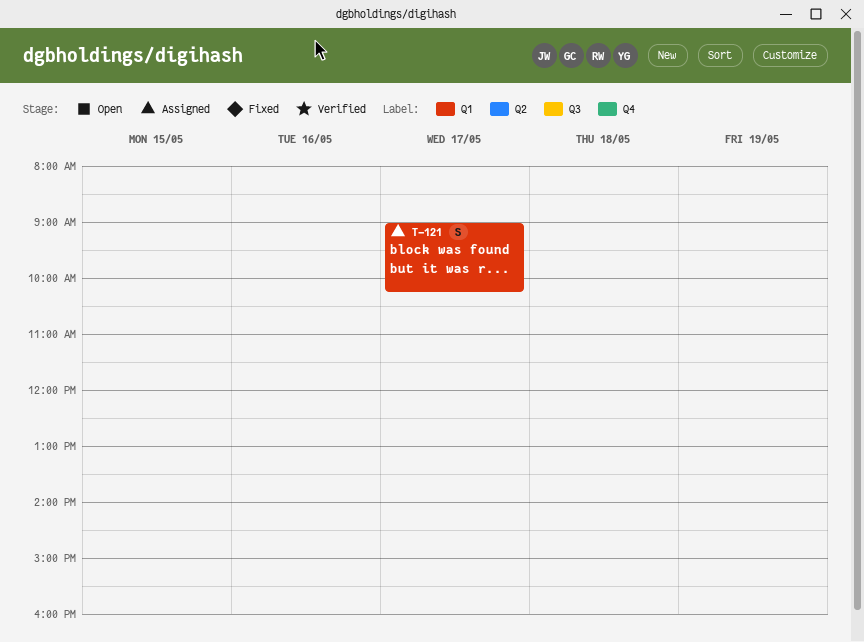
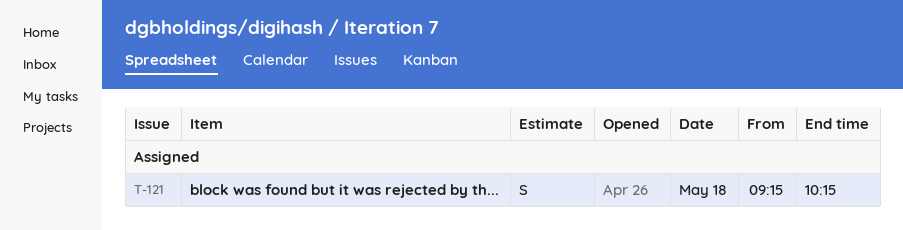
T-121, day: May 17 -> May 18
T-121, begins: 09:00 -> 09:15

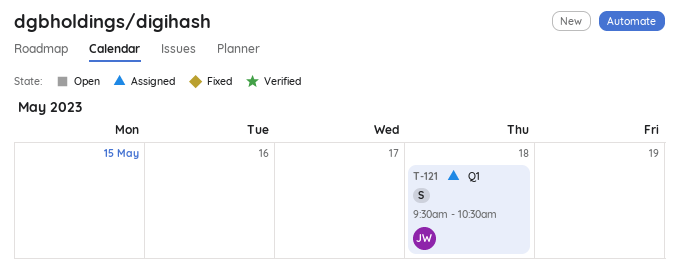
T-121, begins: 09:15 -> 09:30
T-121, ends: 10:15 -> 10:30

